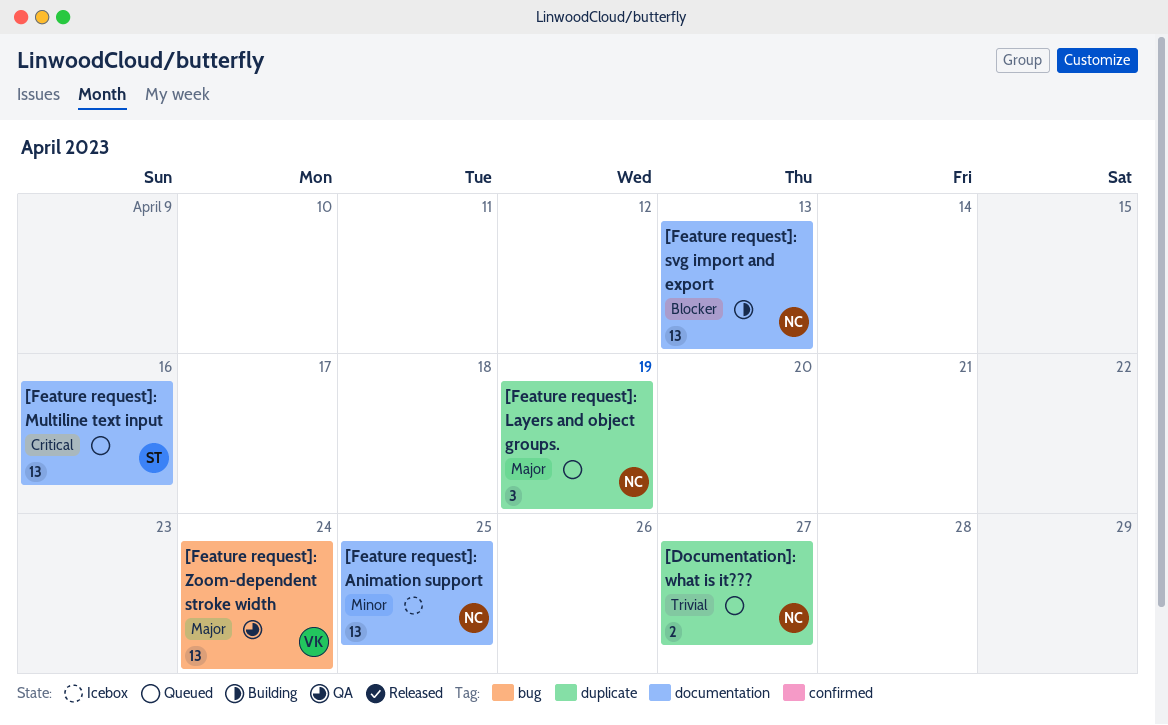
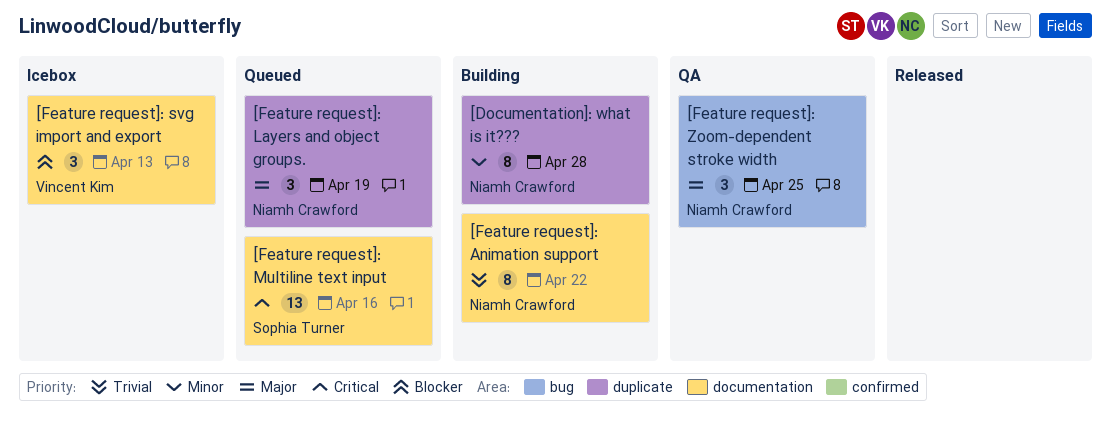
[Documentation]: what is it???, status: Queued -> Building
[Documentation]: what is it???, priority: Trivial -> Minor
[Documentation]: what is it???, estimate: 2 -> 8
[Documentation]: what is it???, due: Apr 27 -> Apr 28
[Feature request]: Animation support, status: Icebox -> Building
[Feature request]: Animation support, priority: Minor -> Trivial
[Feature request]: Animation support, estimate: 13 -> 8
[Feature request]: Animation support, due: Apr 25 -> Apr 22
[Feature request]: svg import and export, status: Building -> Icebox
[Feature request]: svg import and export, owner: Niamh Crawford -> Vincent Kim
[Feature request]: svg import and export, estimate: 13 -> 3
[Feature request]: Zoom-dependent stroke width, owner: Vincent Kim -> Niamh Crawford
[Feature request]: Zoom-dependent stroke width, estimate: 13 -> 3
[Feature request]: Zoom-dependent stroke width, due: Apr 24 -> Apr 25

